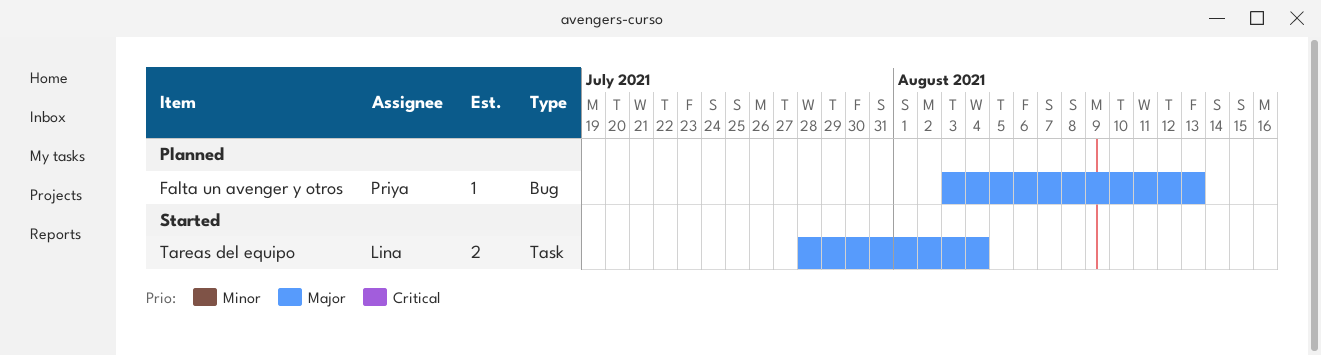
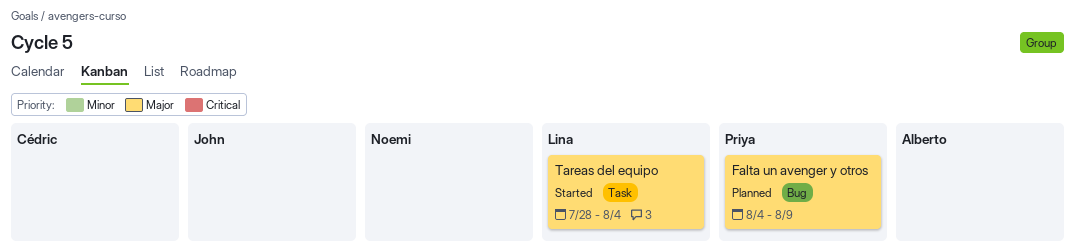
Falta un avenger y otros, start: Aug 3 -> Aug 4
Falta un avenger y otros, due: Aug 13 -> Aug 9

